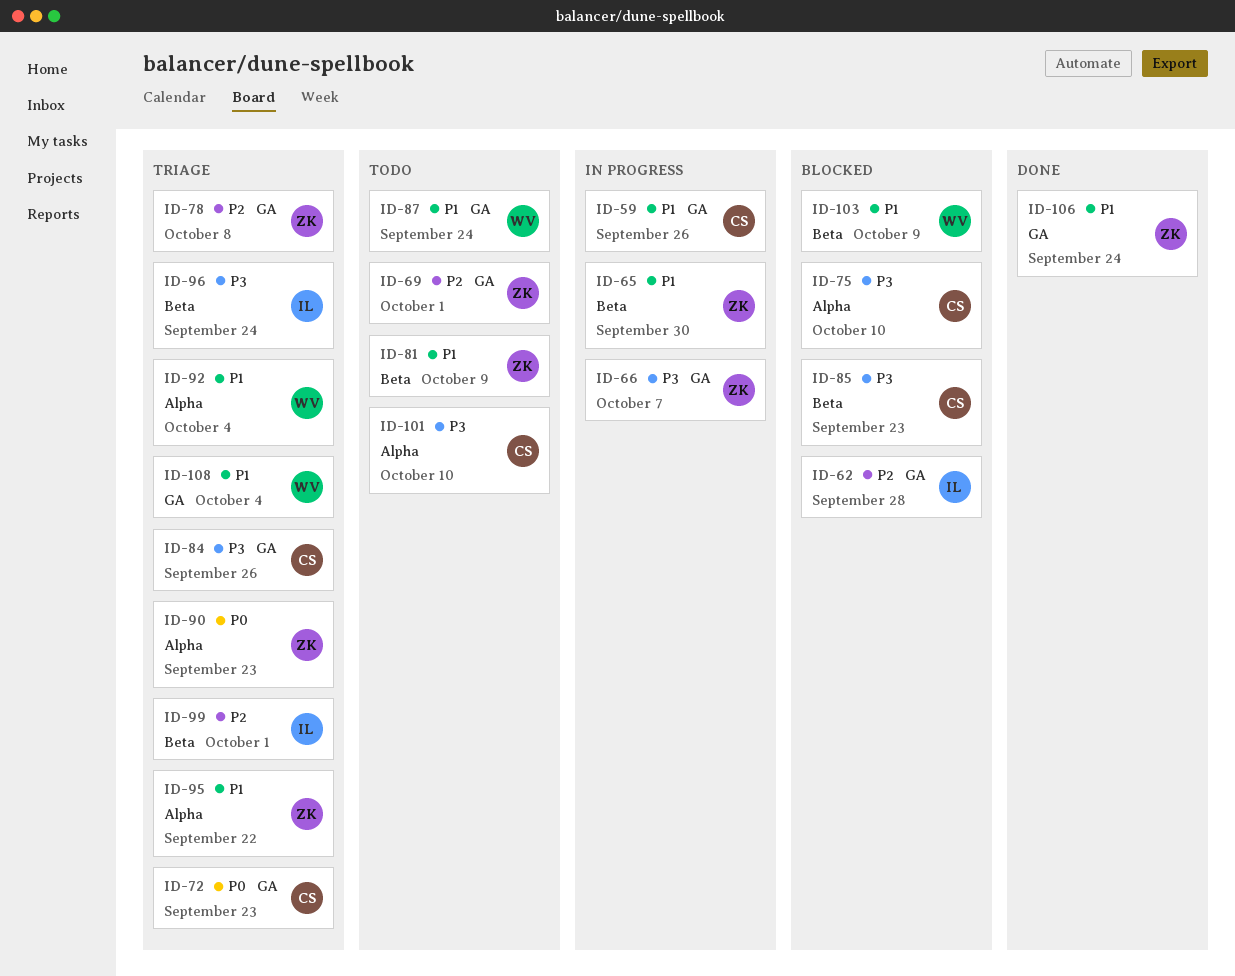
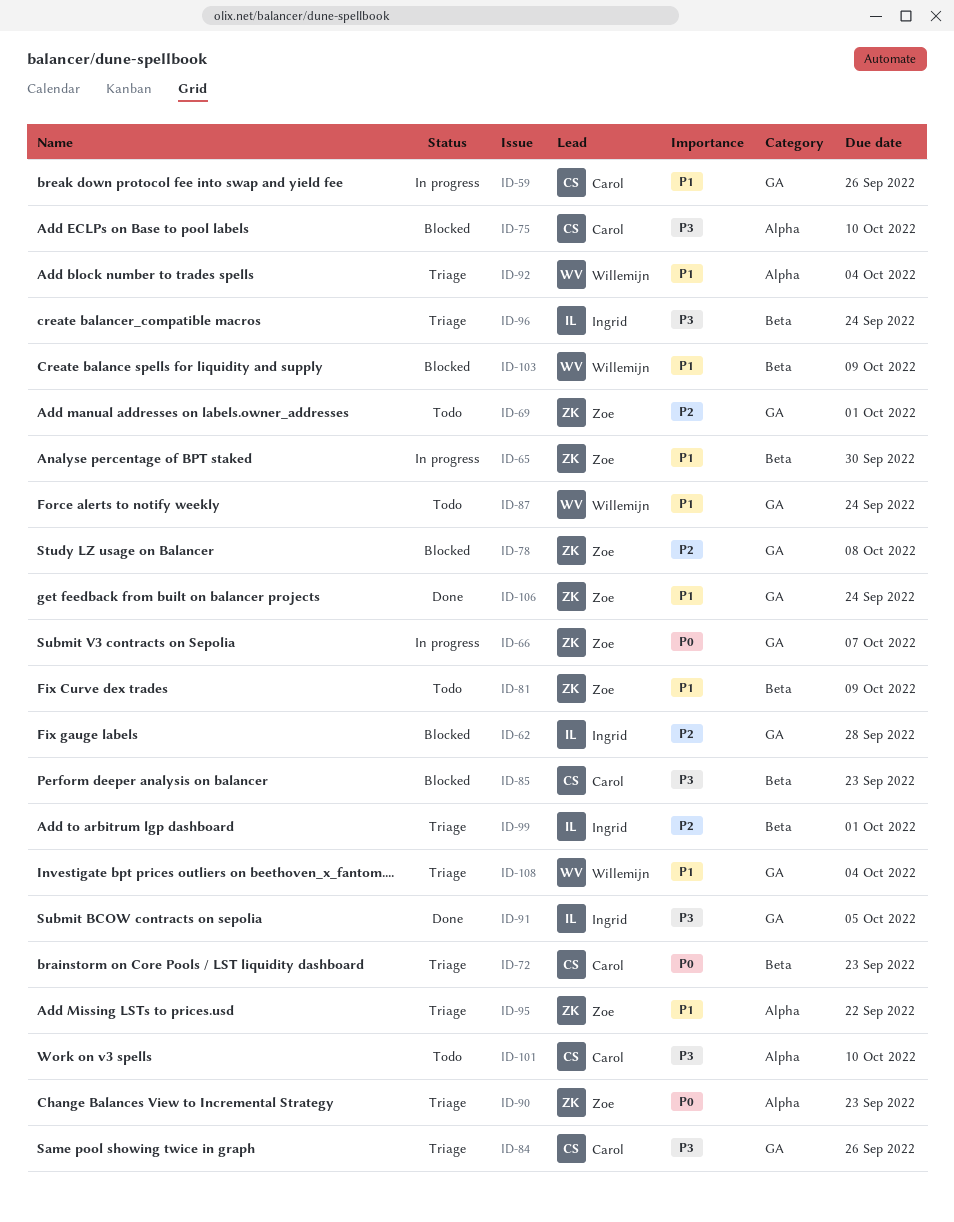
ID-66, priority: P3 -> P0
ID-72, label: GA -> Beta
ID-78, status: Triage -> Blocked
ID-91: none -> present

